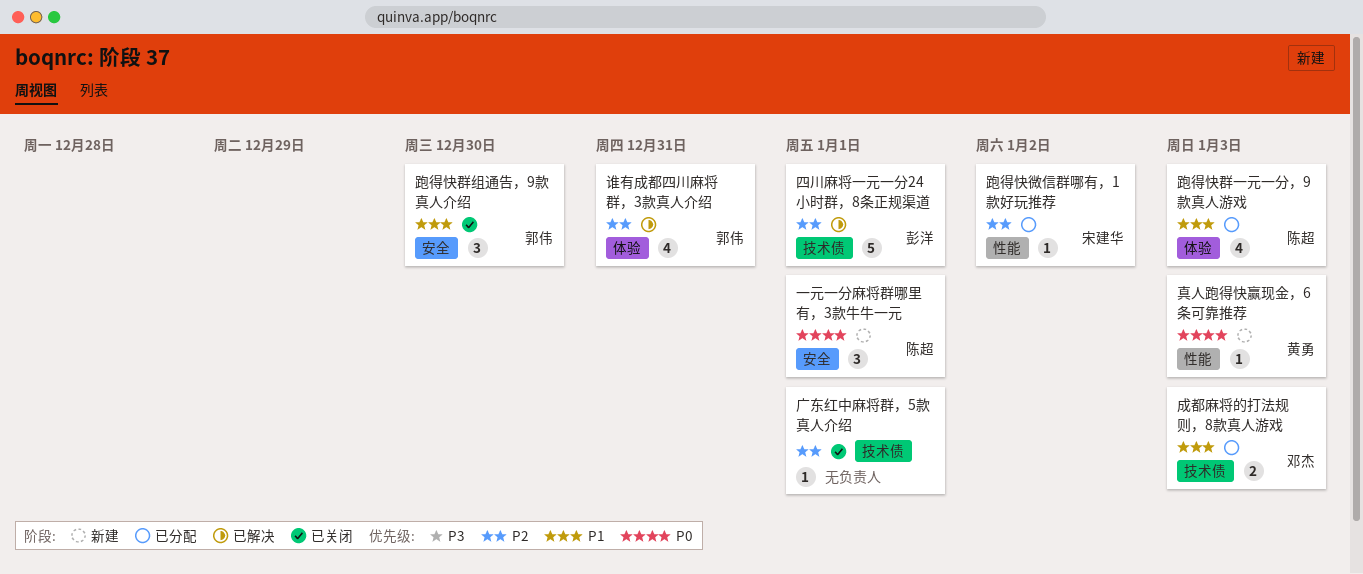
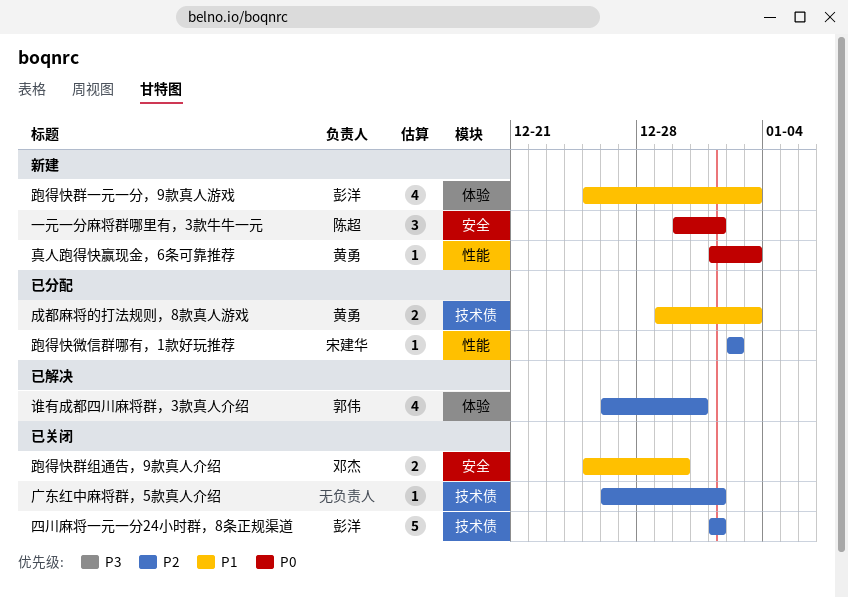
四川麻将一元一分24小时群，8条正规渠道, status: 已解决 -> 已关闭
成都麻将的打法规则，8款真人游戏, owner: 邓杰 -> 黄勇
跑得快群一元一分，9款真人游戏, status: 已分配 -> 新建
跑得快群一元一分，9款真人游戏, owner: 陈超 -> 彭洋
跑得快群组通告，9款真人介绍, owner: 郭伟 -> 邓杰
跑得快群组通告，9款真人介绍, estimate: 3 -> 2

